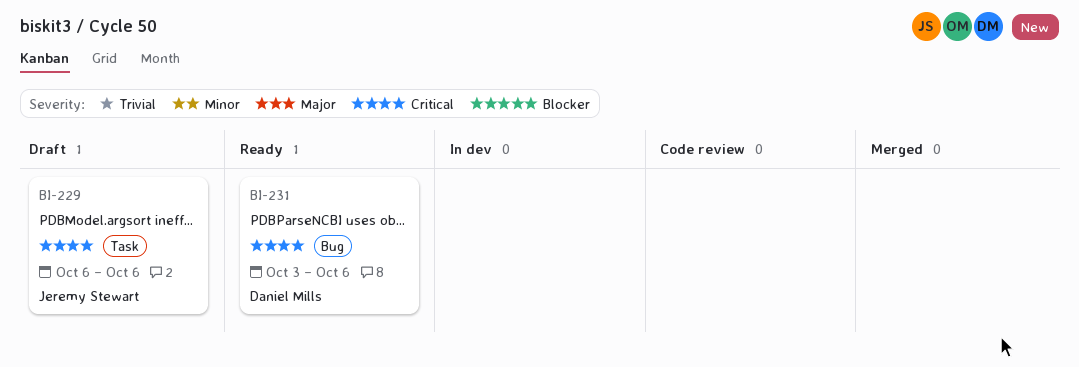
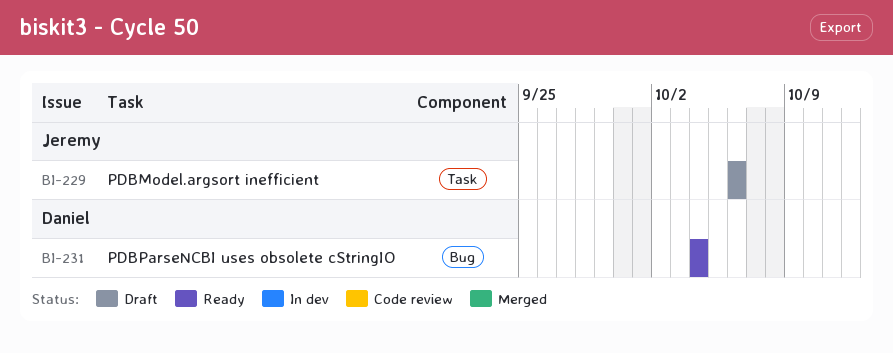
BI-231, start: Oct 3 -> Oct 4
BI-231, due: Oct 6 -> Oct 4

